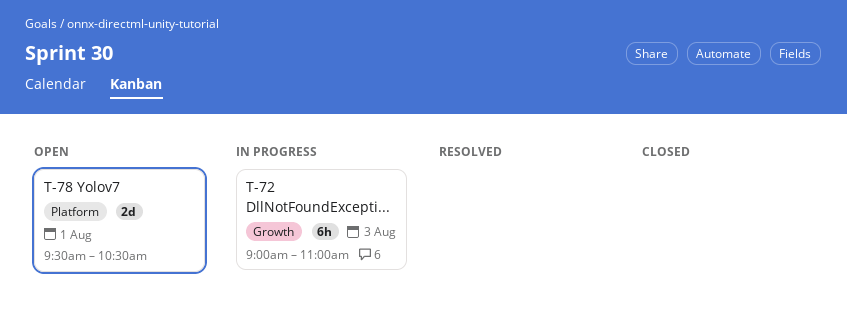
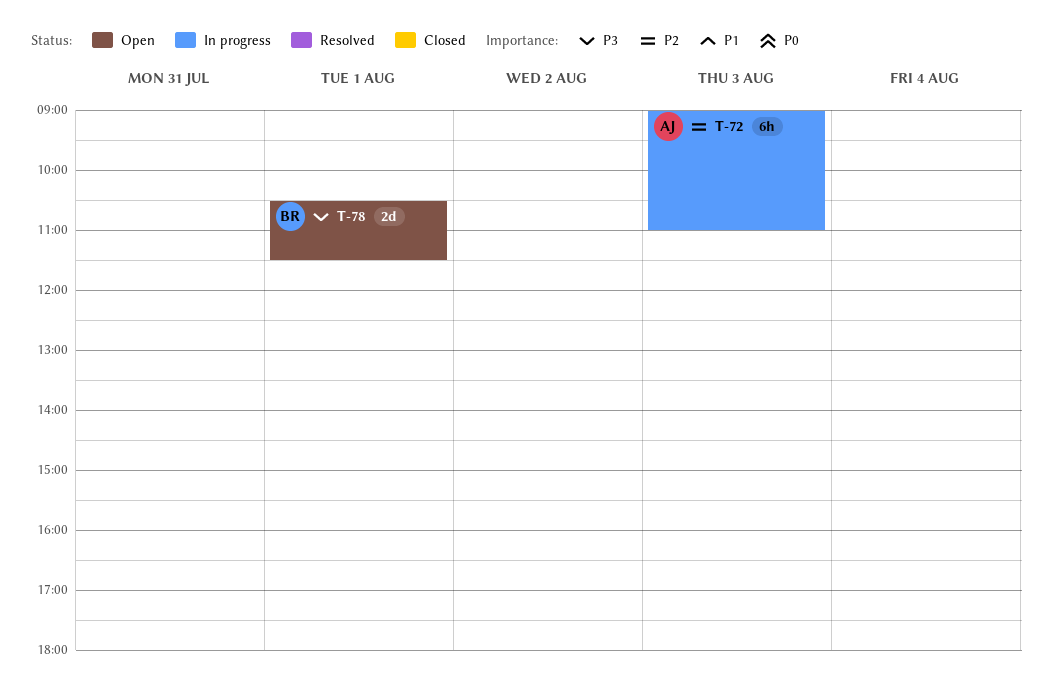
T-78, begins: 09:30 -> 10:30
T-78, ends: 10:30 -> 11:30

